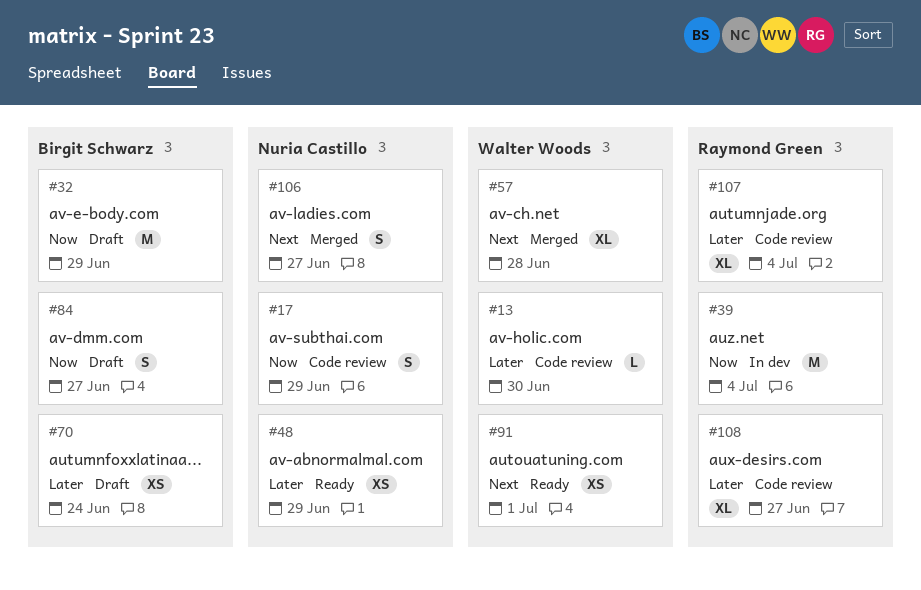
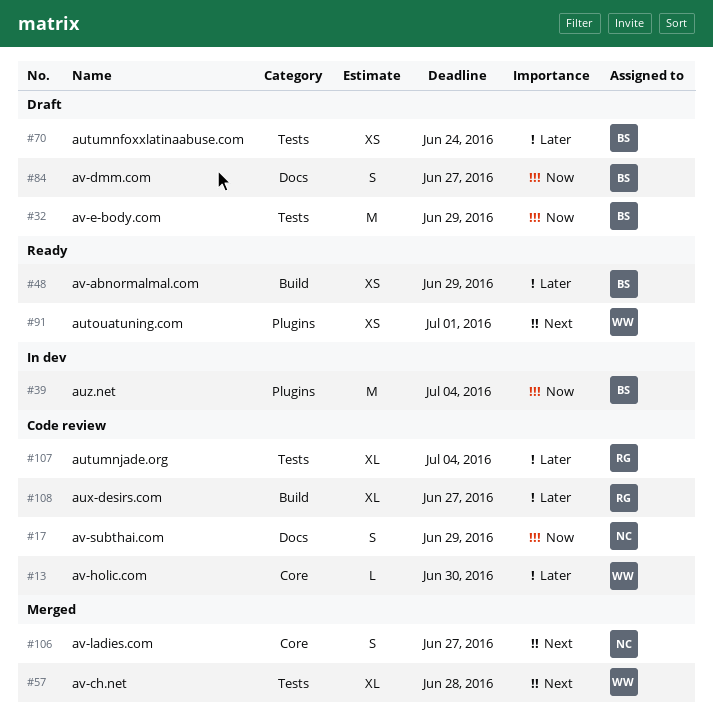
#39, owner: Raymond Green -> Birgit Schwarz
#48, owner: Nuria Castillo -> Birgit Schwarz

